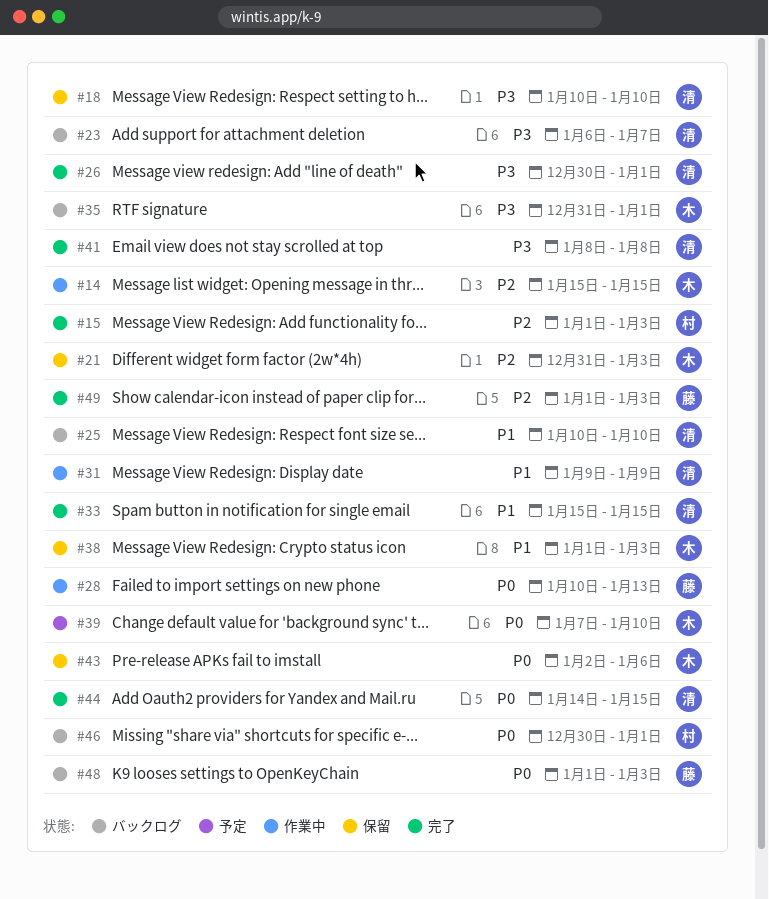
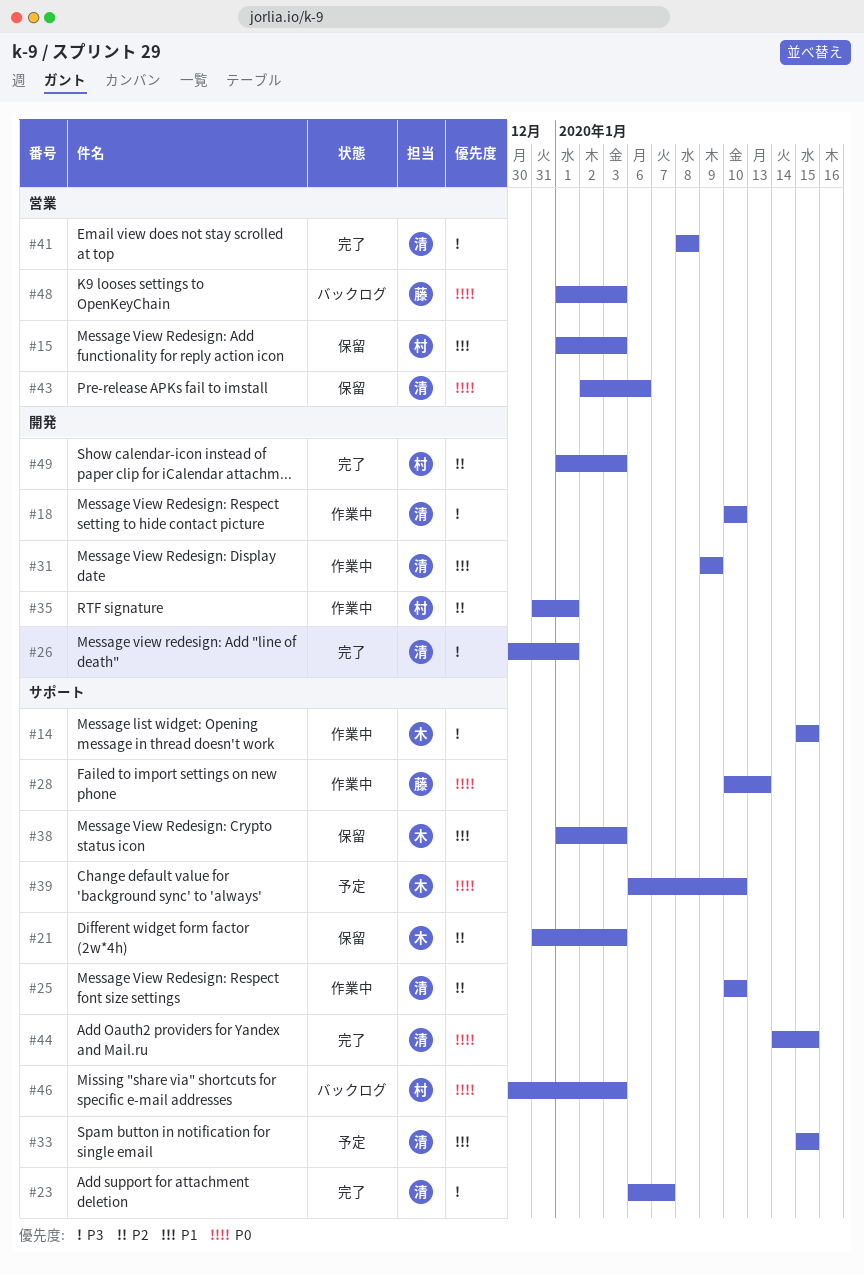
#14, priority: P2 -> P3
#15, status: 完了 -> 保留
#15, priority: P2 -> P1
#18, status: 保留 -> 作業中
#23, status: バックログ -> 完了
#25, status: バックログ -> 作業中
#25, priority: P1 -> P2
#33, status: 完了 -> 予定
#35, status: バックログ -> 作業中
#35, owner: 木 -> 村
#35, priority: P3 -> P2
#39, start: Jan 7 -> Jan 6
#43, owner: 木 -> 清
#46, due: Jan 1 -> Jan 3
#49, owner: 藤 -> 村

